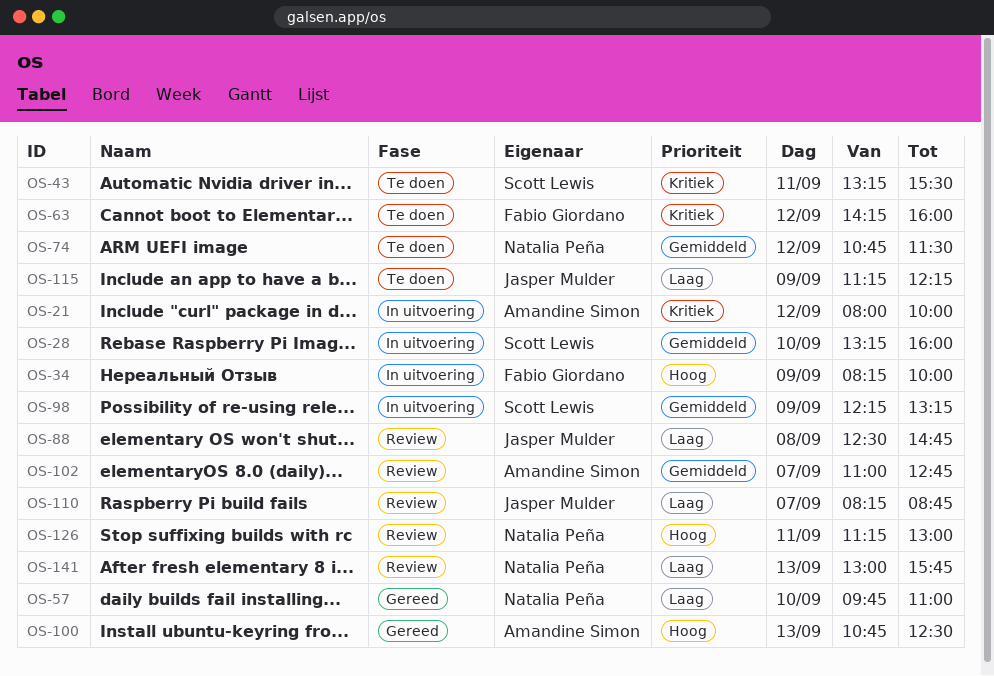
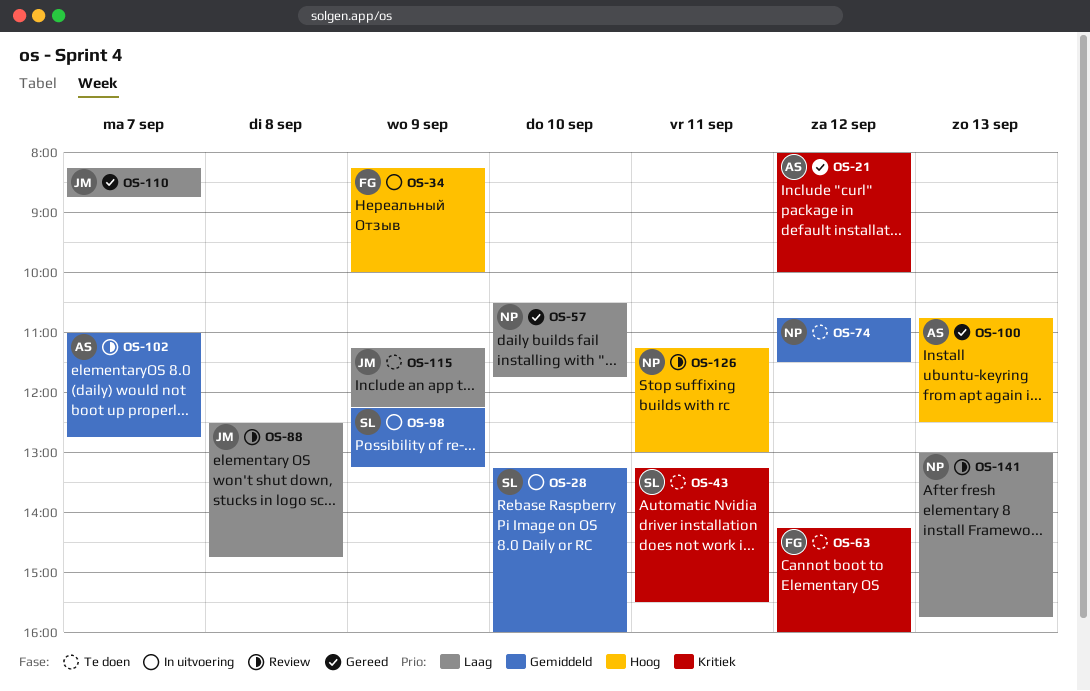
OS-21, status: In uitvoering -> Gereed
OS-57, begins: 09:45 -> 10:30
OS-57, ends: 11:00 -> 11:45
OS-110, status: Review -> Gereed

